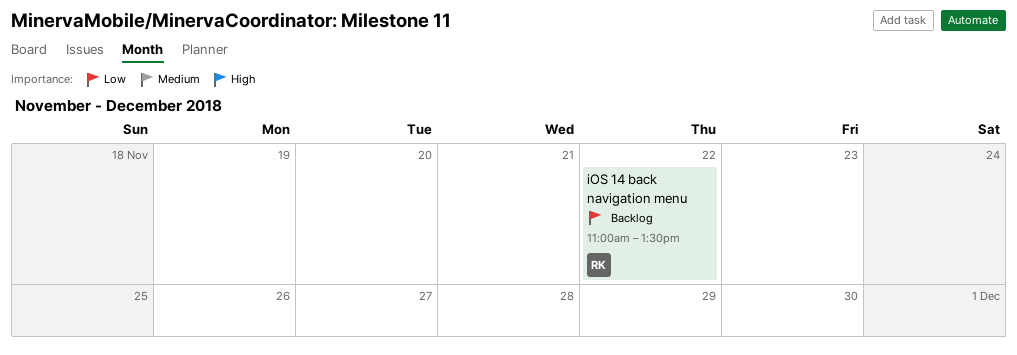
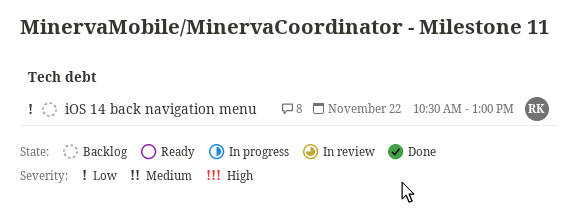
iOS 14 back navigation menu, begins: 11:00 -> 10:30
iOS 14 back navigation menu, ends: 13:30 -> 13:00

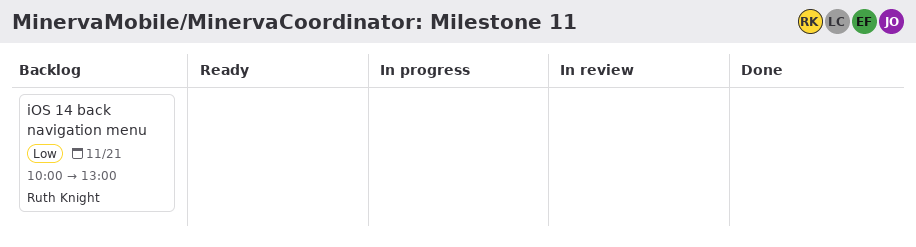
iOS 14 back navigation menu, day: Nov 22 -> Nov 21
iOS 14 back navigation menu, begins: 10:30 -> 10:00

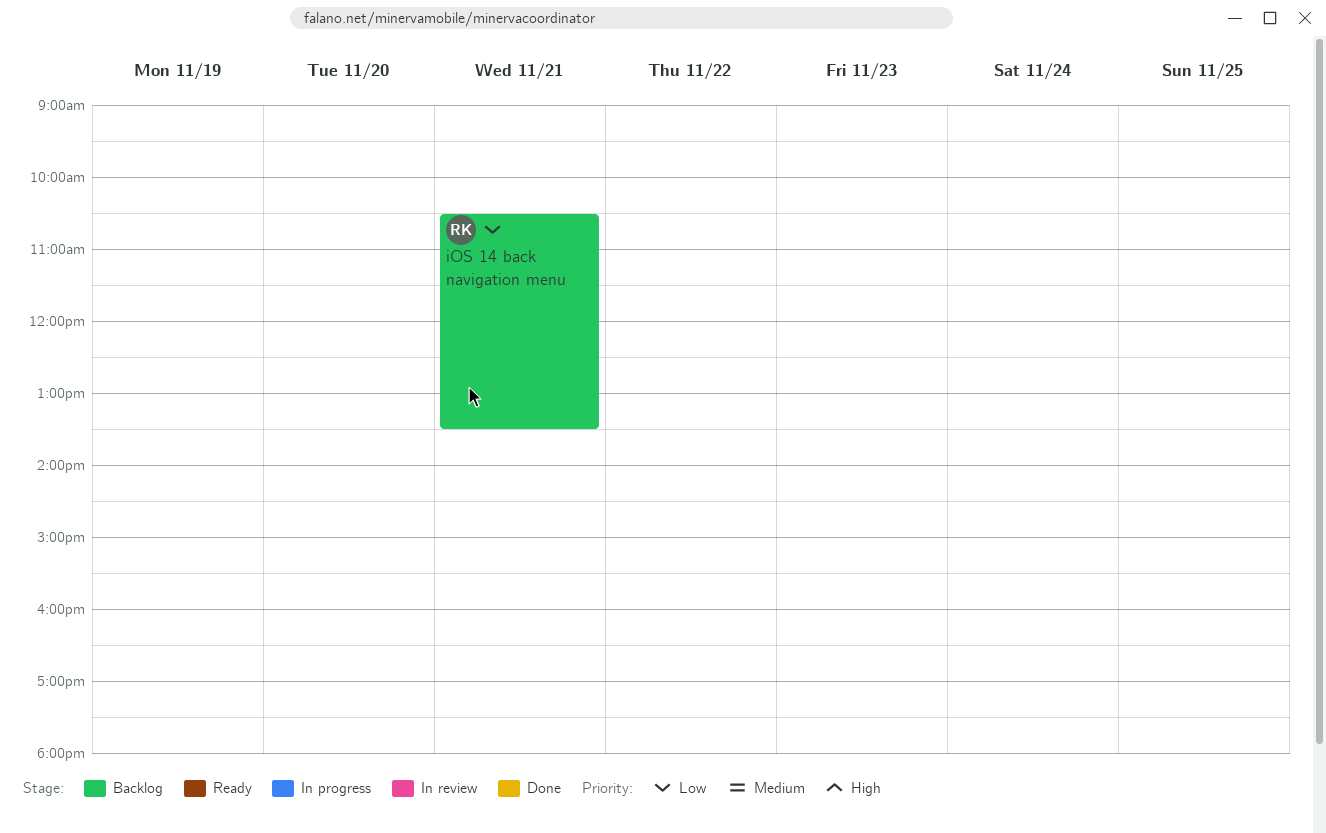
iOS 14 back navigation menu, begins: 10:00 -> 10:30
iOS 14 back navigation menu, ends: 13:00 -> 13:30

